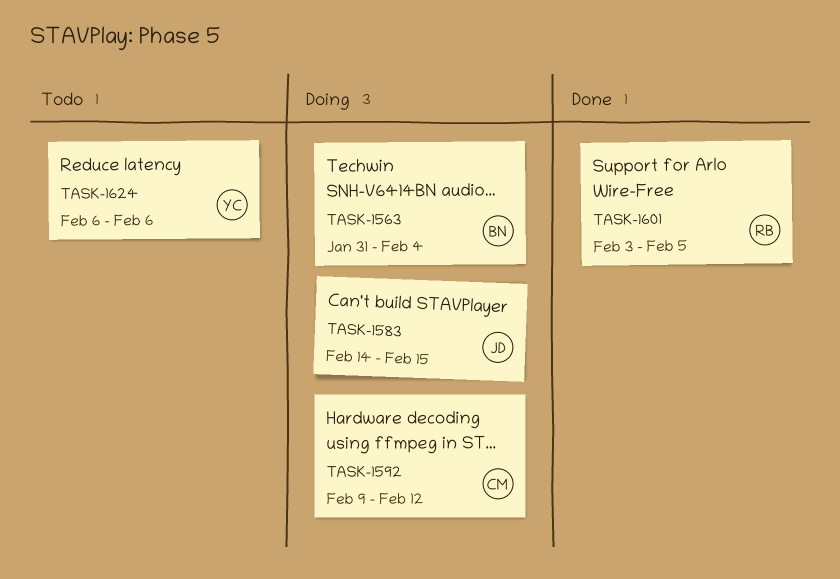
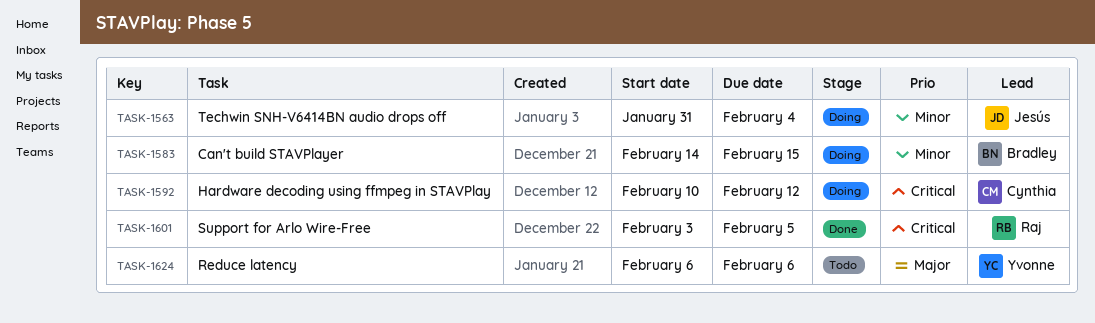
TASK-1563, owner: Bradley -> Jesús
TASK-1583, owner: Jesús -> Bradley
TASK-1592, start: Feb 9 -> Feb 10

